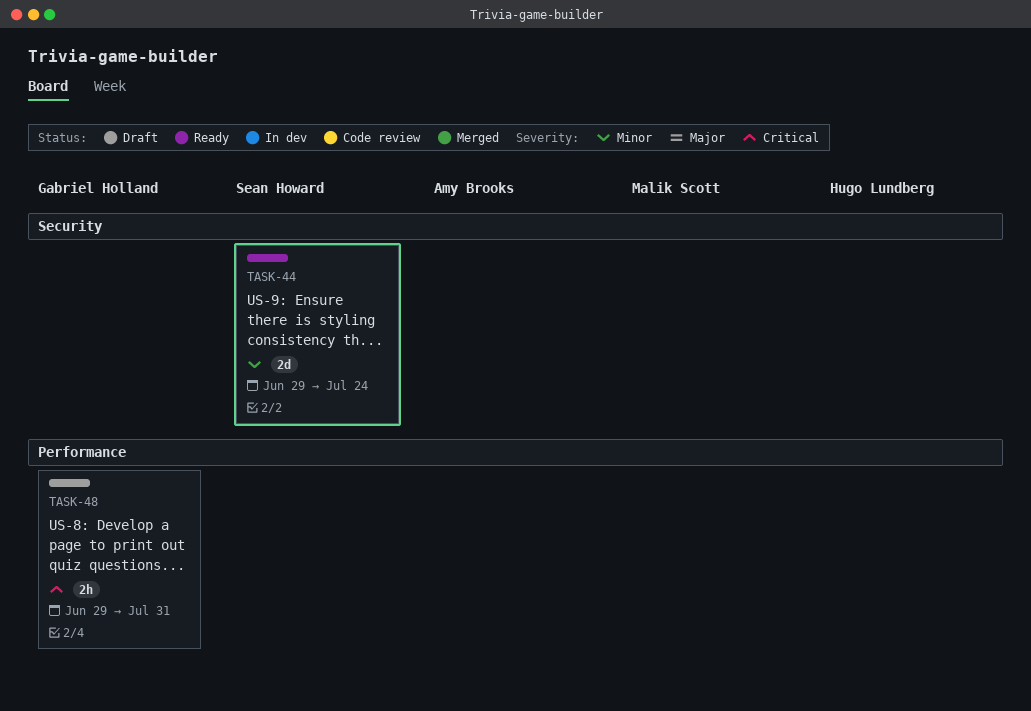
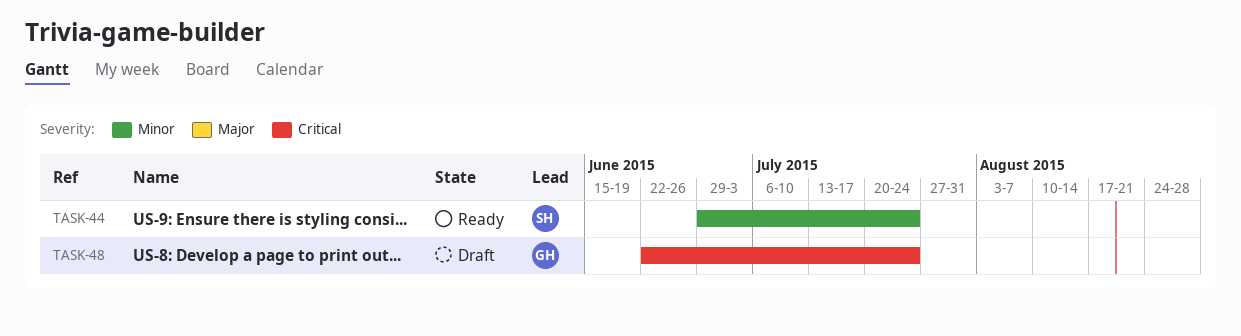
TASK-48, start: Jun 29 -> Jun 22
TASK-48, due: Jul 31 -> Jul 24

